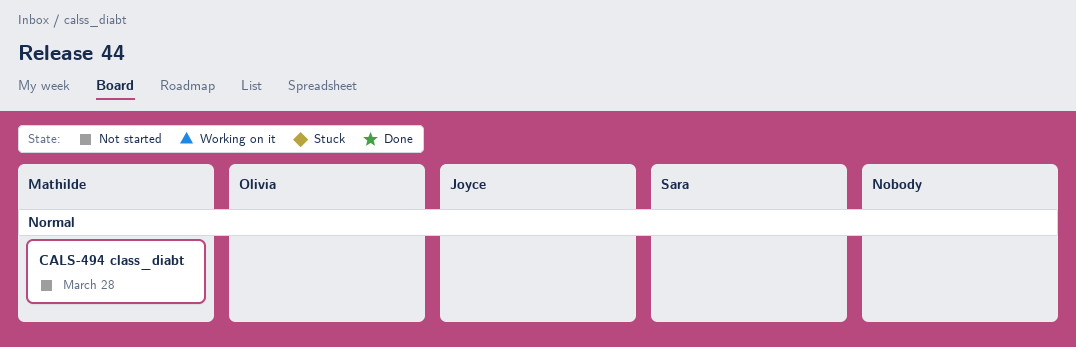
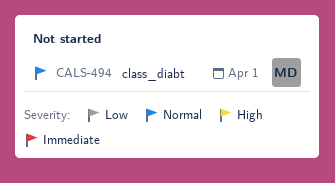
CALS-494, due: Mar 28 -> Apr 1

